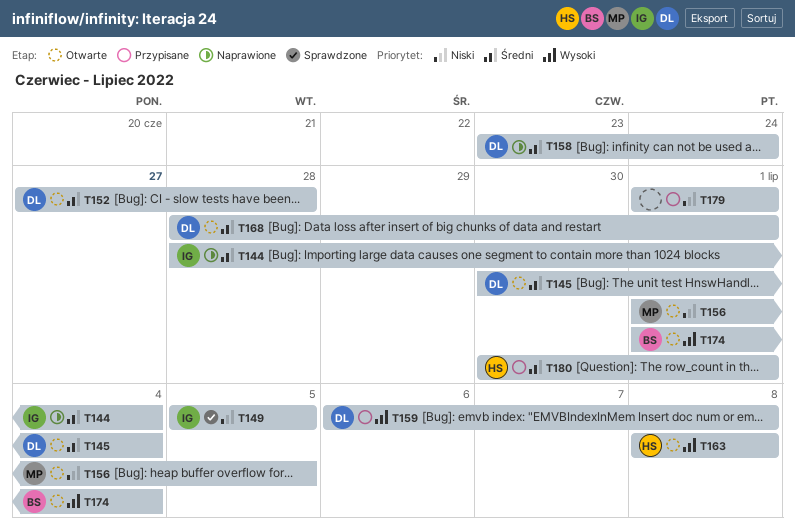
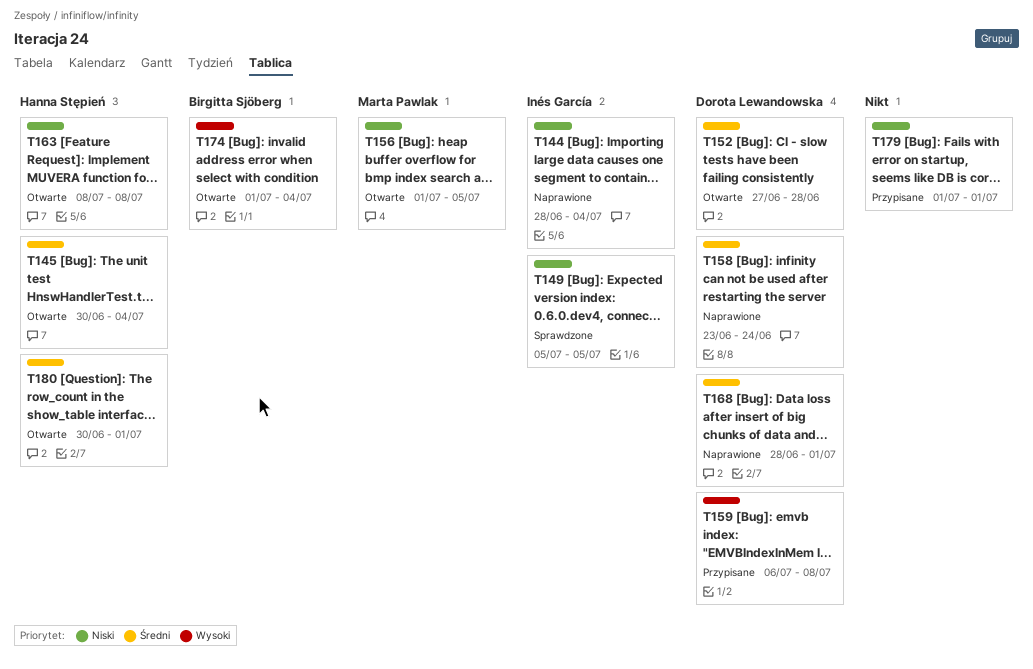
T144, priority: Średni -> Niski
T145, owner: Dorota Lewandowska -> Hanna Stępień
T163, priority: Wysoki -> Niski
T168, status: Otwarte -> Naprawione
T180, status: Przypisane -> Otwarte

